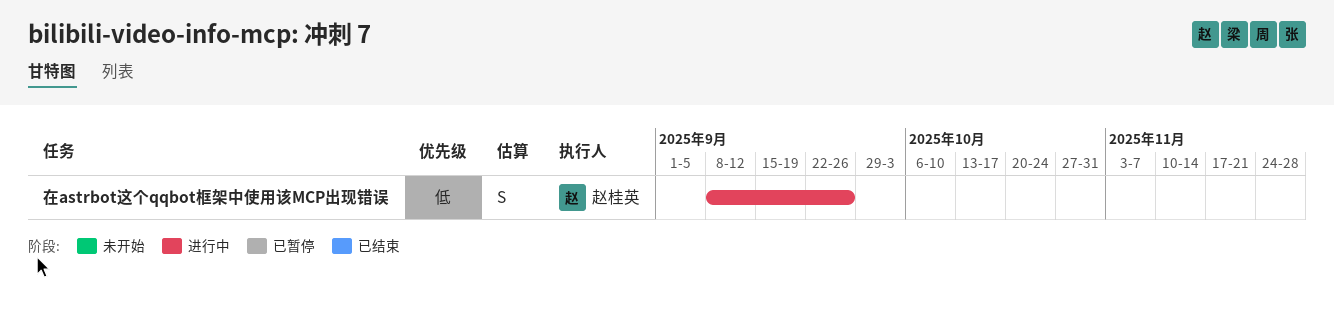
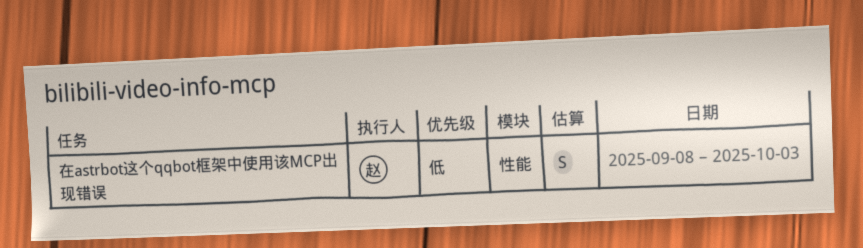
在astrbot这个qqbot框架中使用该MCP出现错误, due: Sep 26 -> Oct 3

